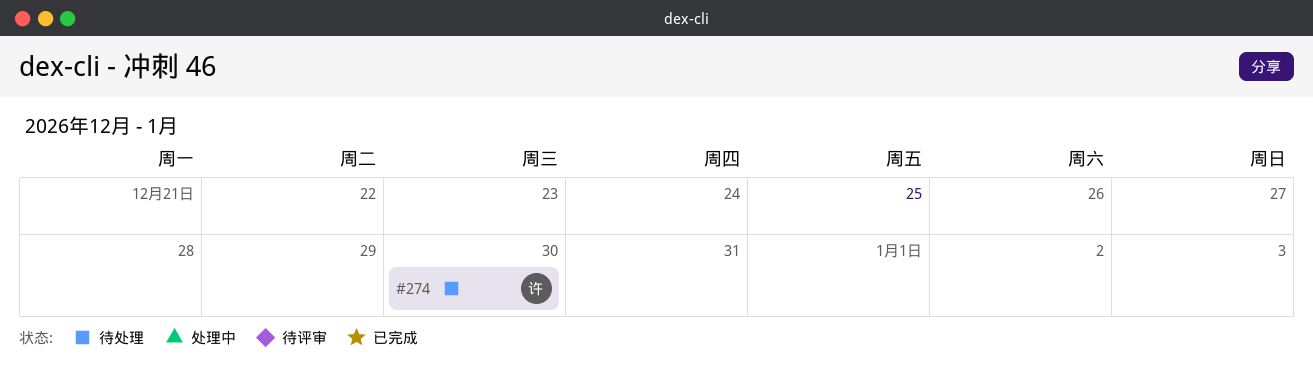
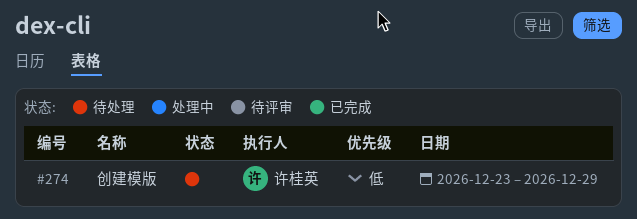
#274, due: Dec 30 -> Dec 29

